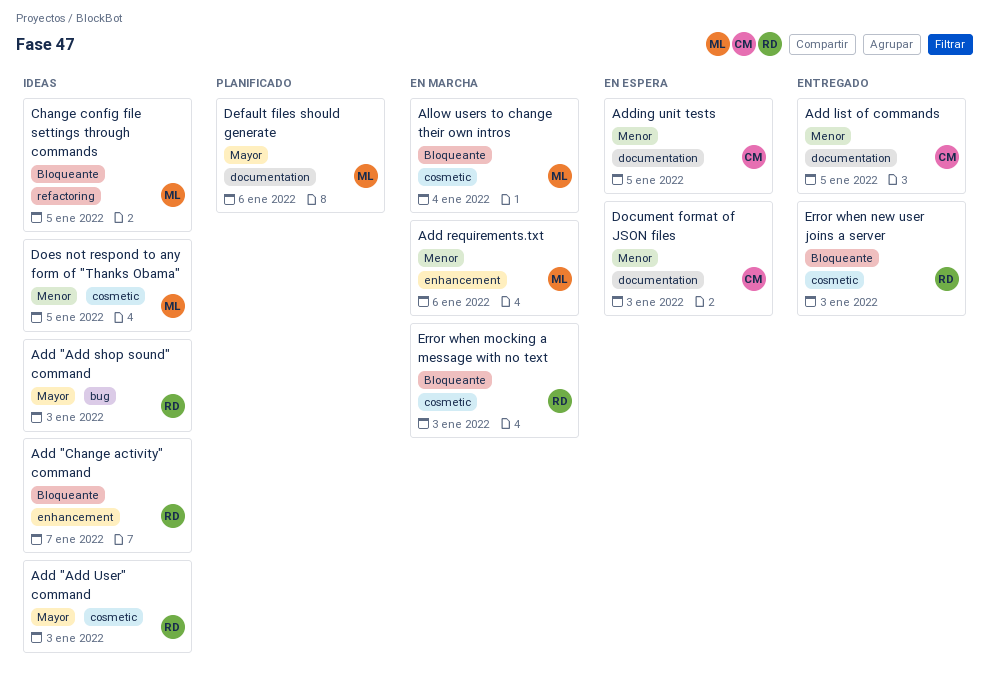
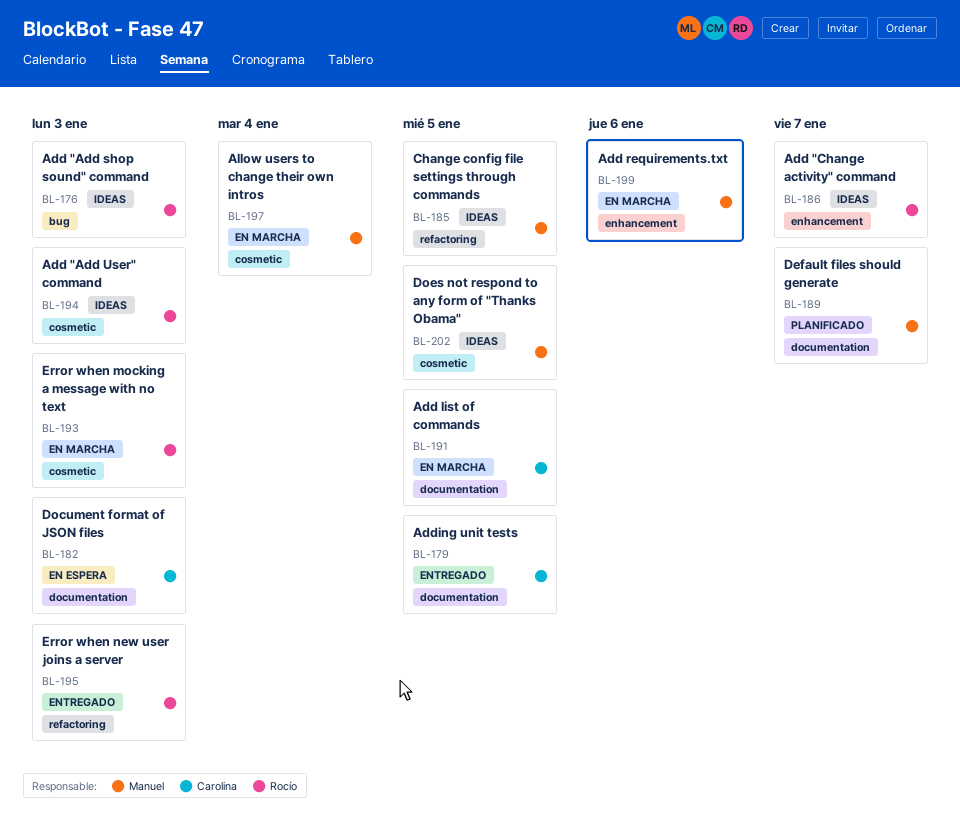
Add list of commands, status: Entregado -> En marcha
Adding unit tests, status: En espera -> Entregado
Default files should generate, due: Jan 6 -> Jan 7
Error when new user joins a server, label: cosmetic -> refactoring

